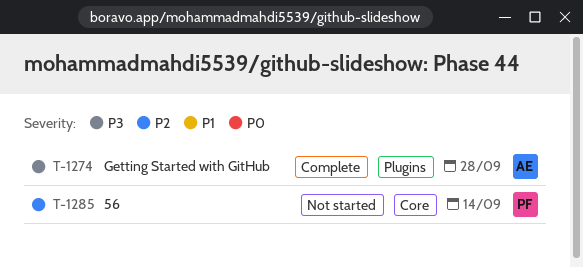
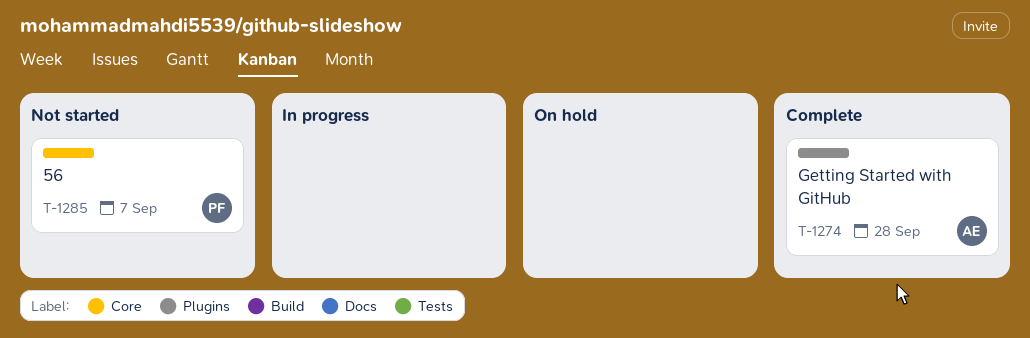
T-1285, due: Sep 14 -> Sep 7

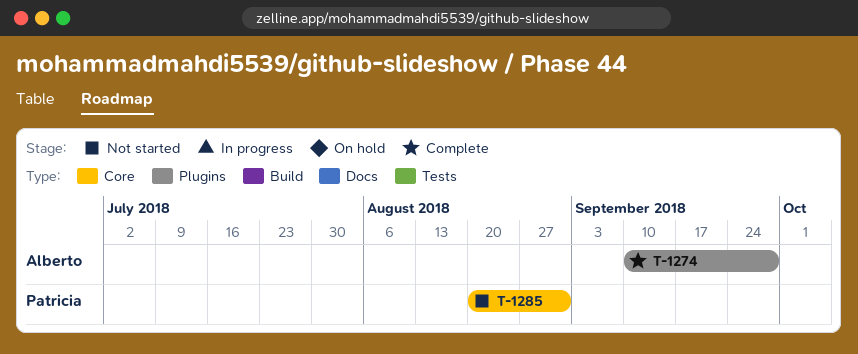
T-1285, due: Sep 7 -> Aug 31

